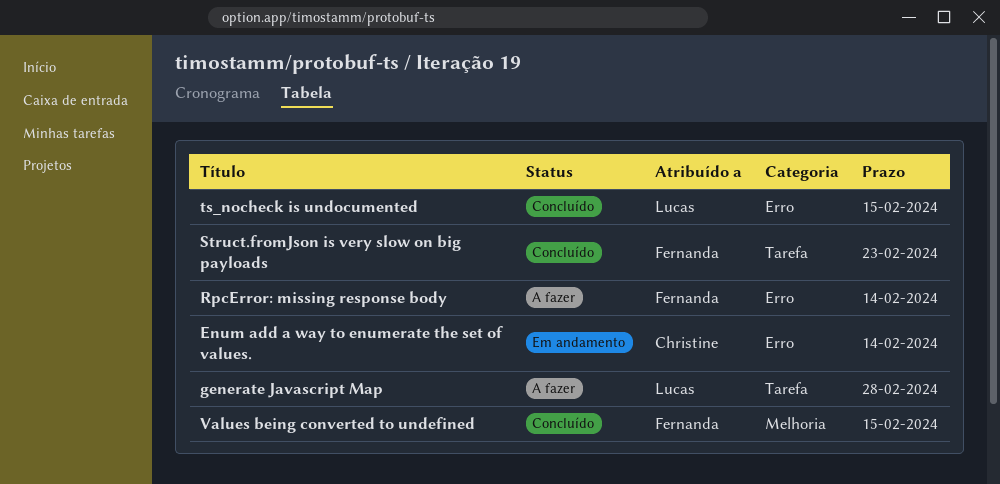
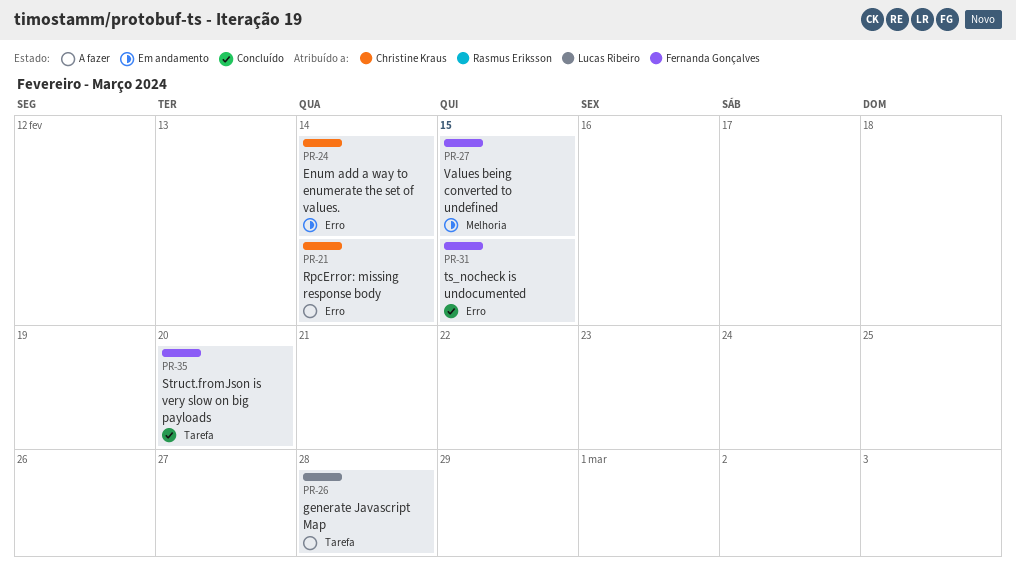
RpcError: missing response body, owner: Fernanda Gonçalves -> Christine Kraus
Struct.fromJson is very slow on big payloads, due: Feb 23 -> Feb 20
ts_nocheck is undocumented, owner: Lucas Ribeiro -> Fernanda Gonçalves
Values being converted to undefined, status: Concluído -> Em andamento

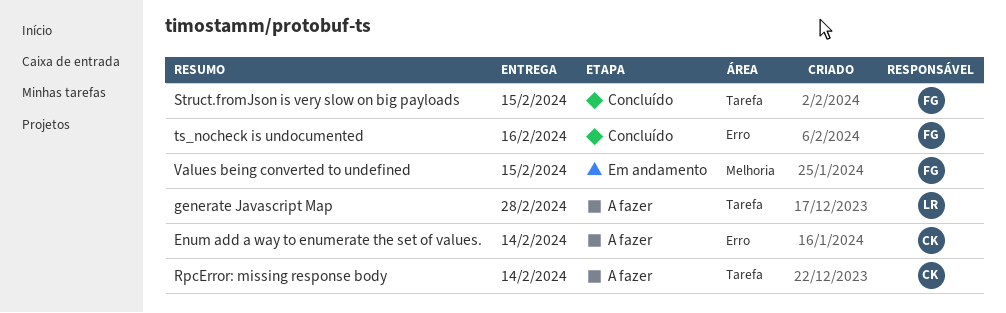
Enum add a way to enumerate the set of values., status: Em andamento -> A fazer
RpcError: missing response body, label: Erro -> Tarefa
Struct.fromJson is very slow on big payloads, due: Feb 20 -> Feb 15
ts_nocheck is undocumented, due: Feb 15 -> Feb 16

